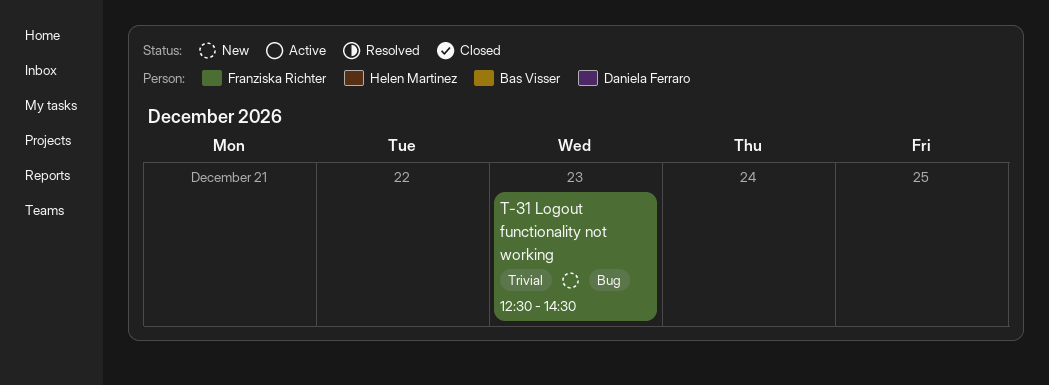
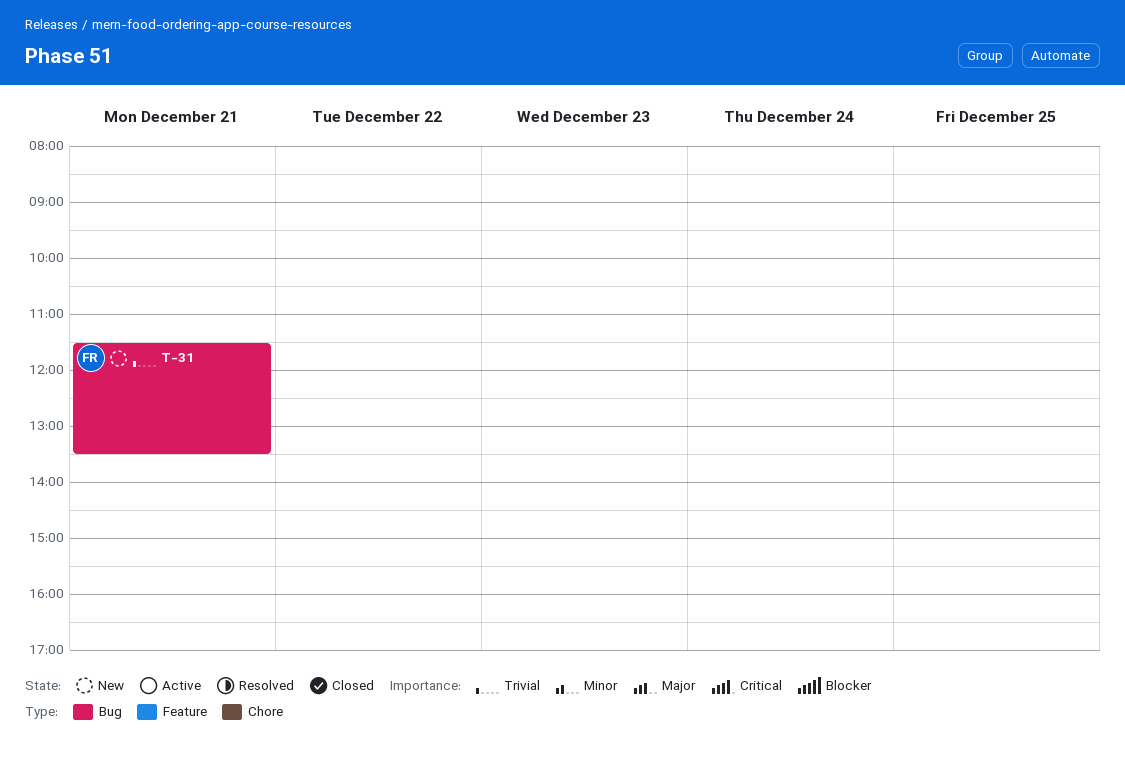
T-31, day: Dec 23 -> Dec 21
T-31, begins: 12:30 -> 11:30
T-31, ends: 14:30 -> 13:30

